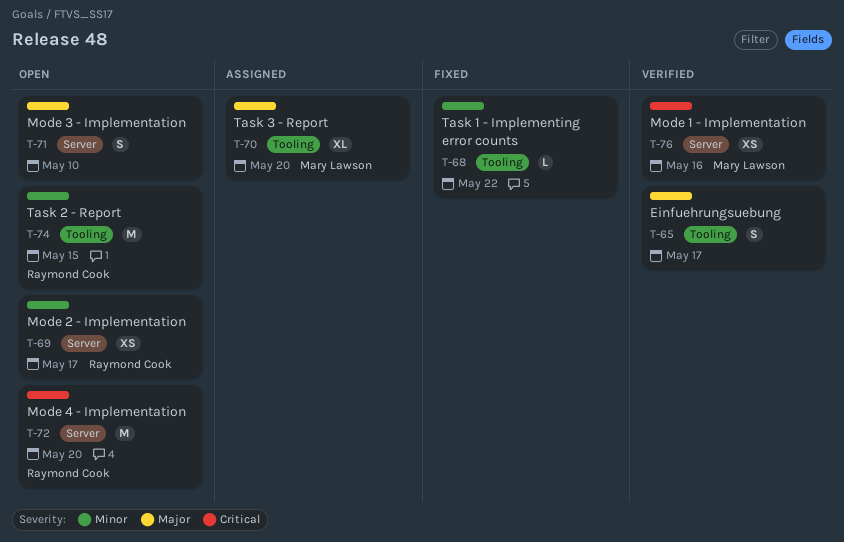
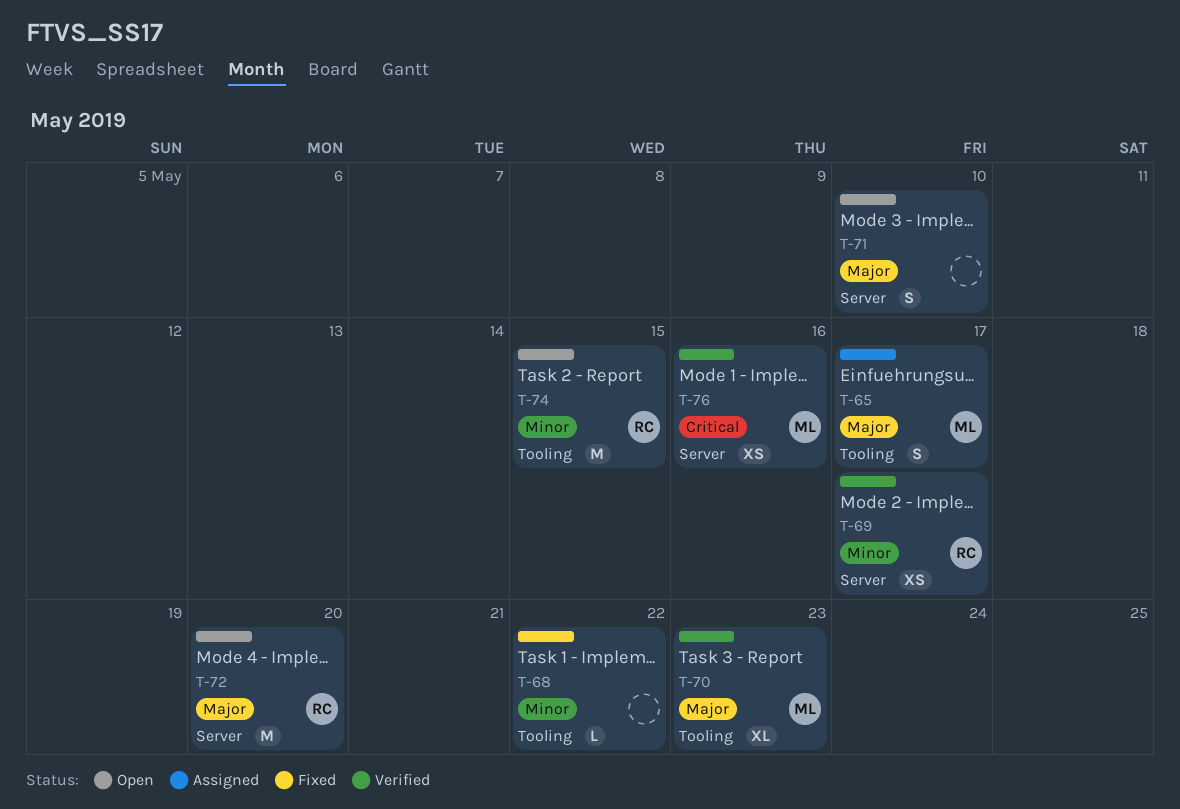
T-65, status: Verified -> Assigned
T-65, owner: none -> Mary Lawson
T-69, status: Open -> Verified
T-70, status: Assigned -> Verified
T-70, due: May 20 -> May 23
T-72, priority: Critical -> Major

